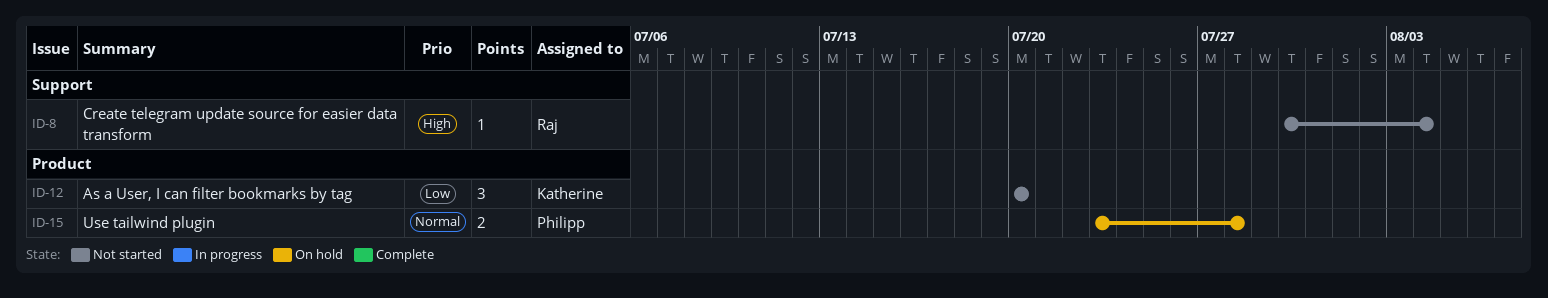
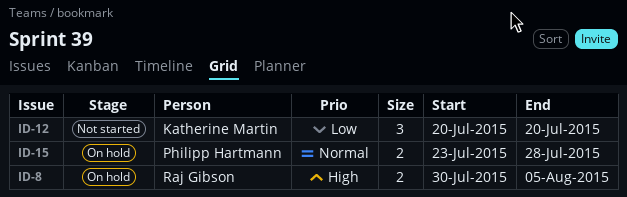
ID-8, status: Not started -> On hold
ID-8, estimate: 1 -> 2
ID-8, due: Aug 4 -> Aug 5

